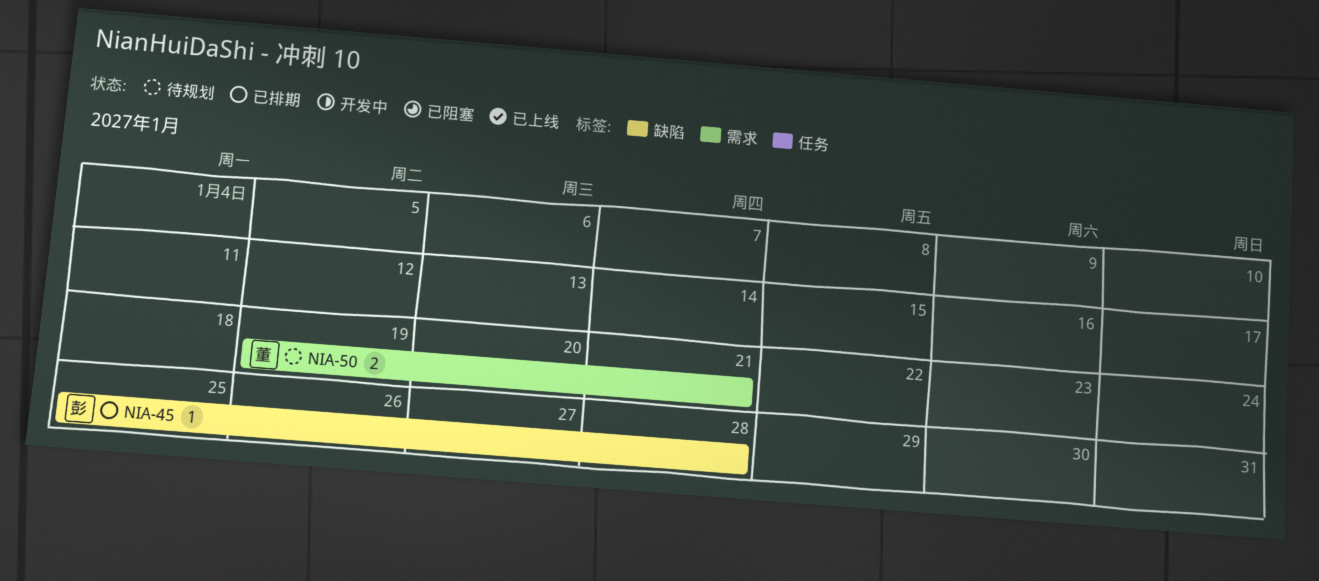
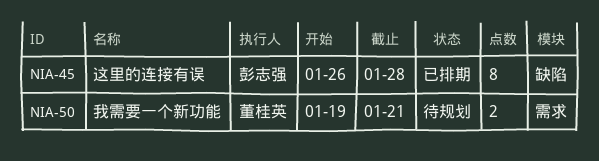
NIA-45, estimate: 1 -> 8
NIA-45, start: Jan 25 -> Jan 26

